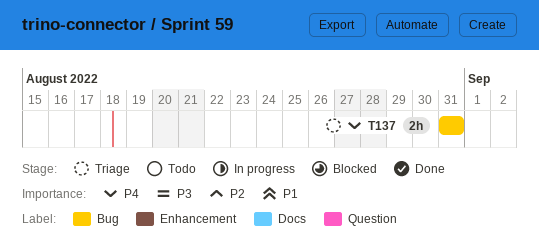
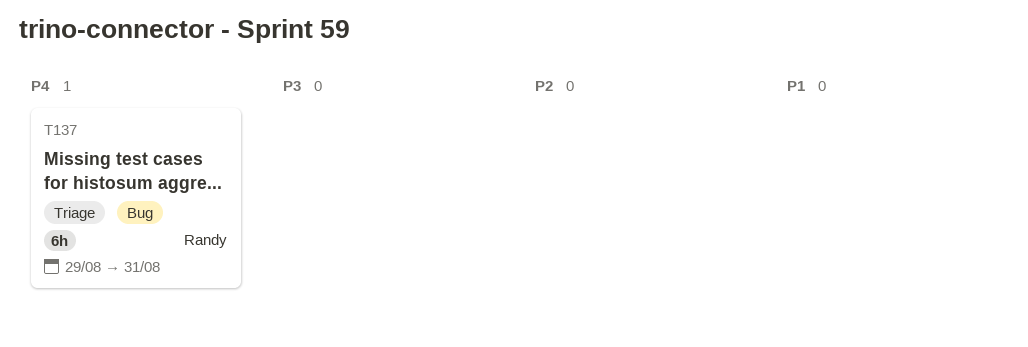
T137, estimate: 2h -> 6h
T137, start: Aug 31 -> Aug 29

